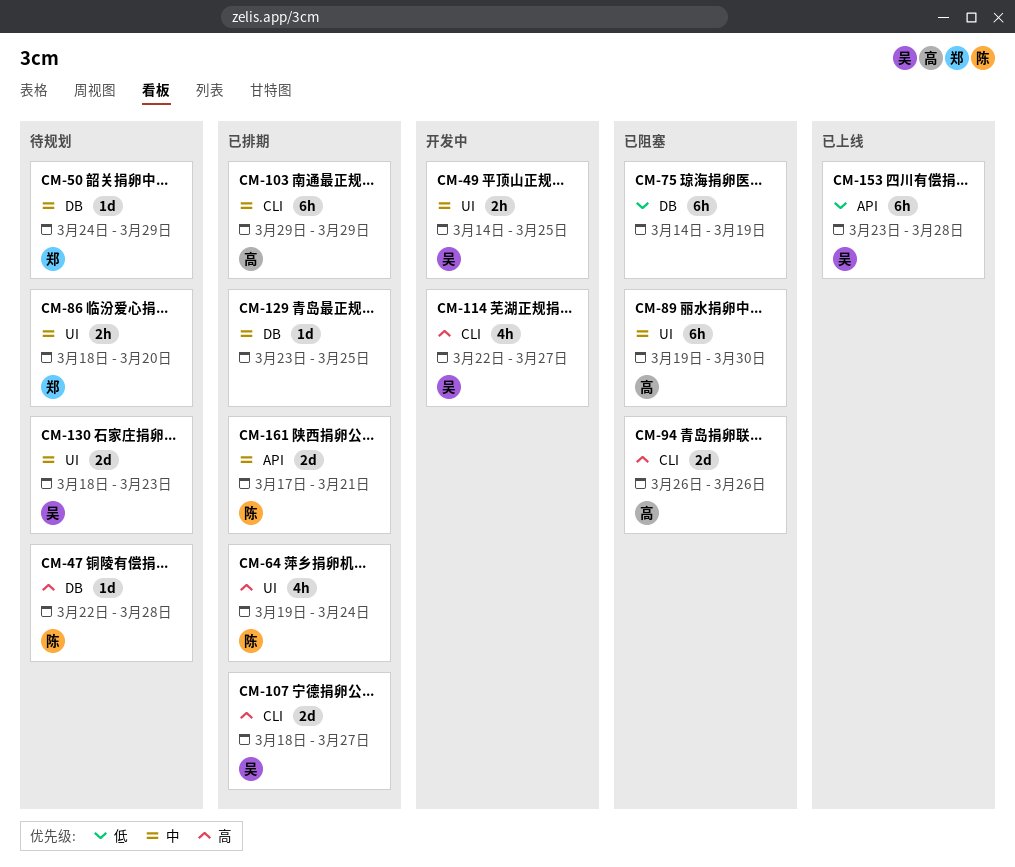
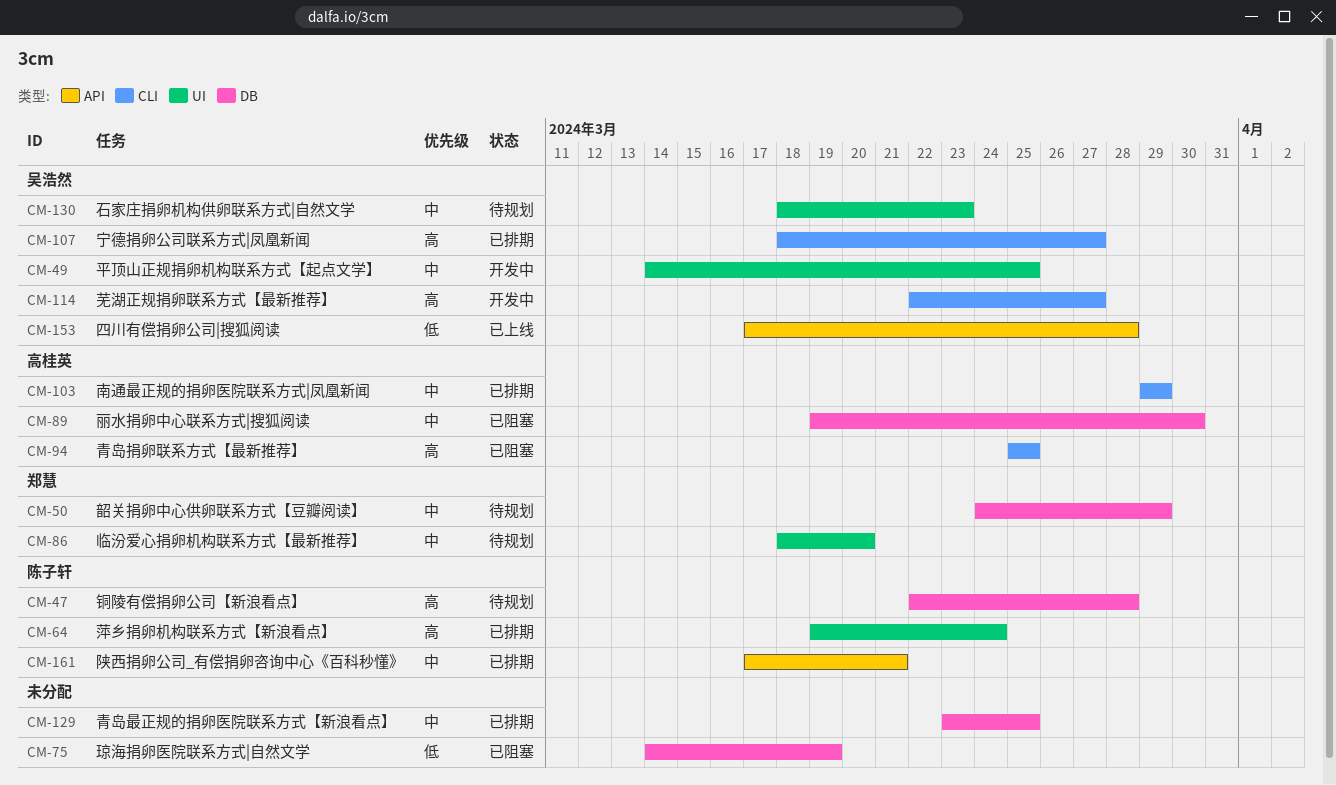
CM-89, label: UI -> DB
CM-94, start: Mar 26 -> Mar 25
CM-94, due: Mar 26 -> Mar 25
CM-153, start: Mar 23 -> Mar 17

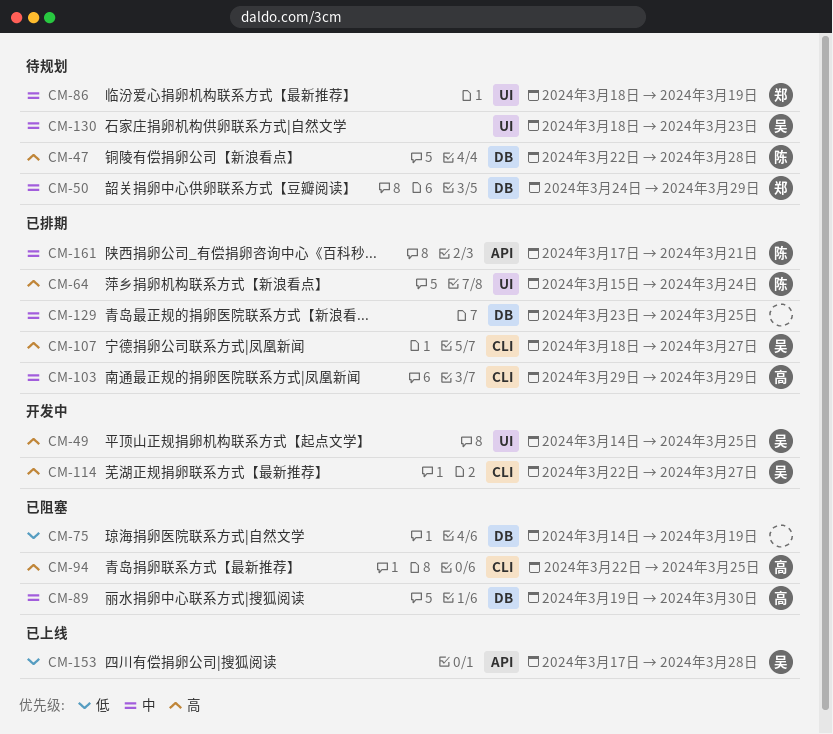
CM-49, priority: 中 -> 高
CM-64, start: Mar 19 -> Mar 15
CM-86, due: Mar 20 -> Mar 19
CM-94, start: Mar 25 -> Mar 22

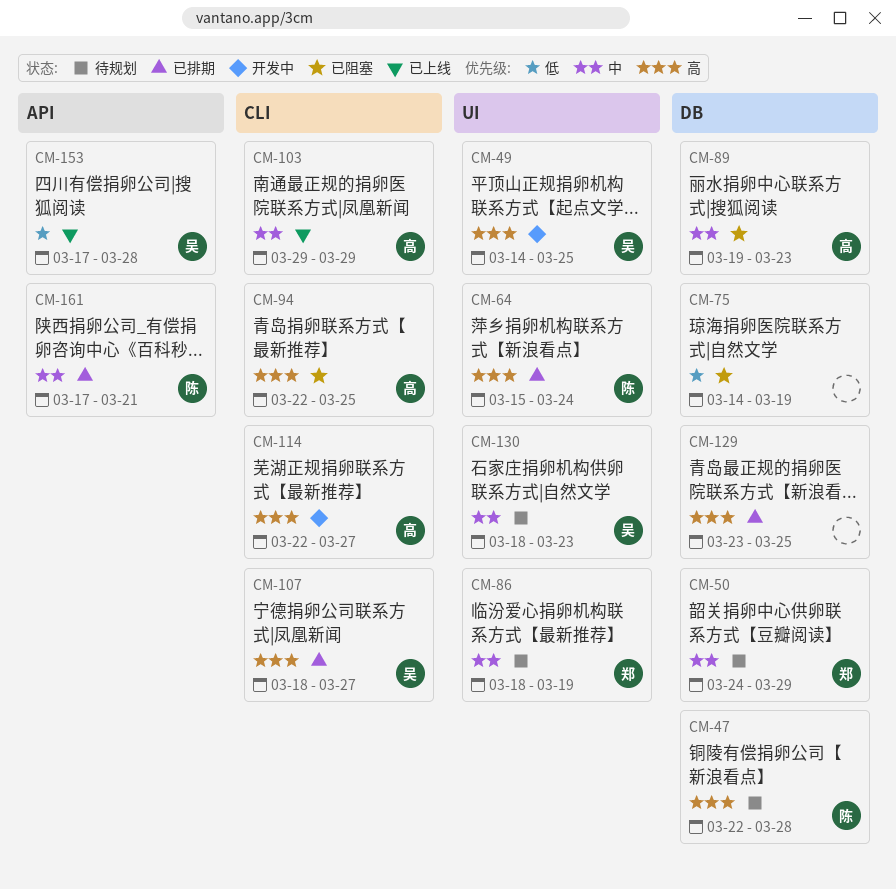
CM-89, due: Mar 30 -> Mar 23
CM-103, status: 已排期 -> 已上线
CM-114, owner: 吴 -> 高
CM-129, priority: 中 -> 高

